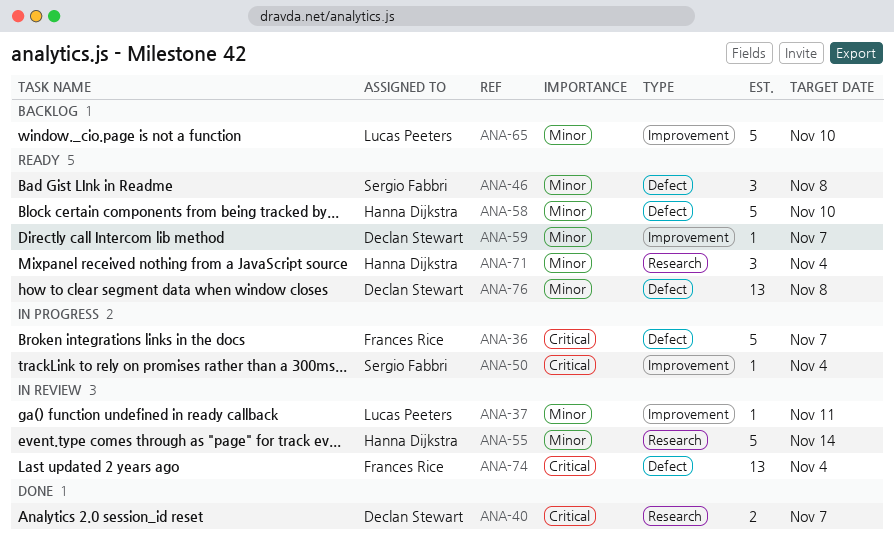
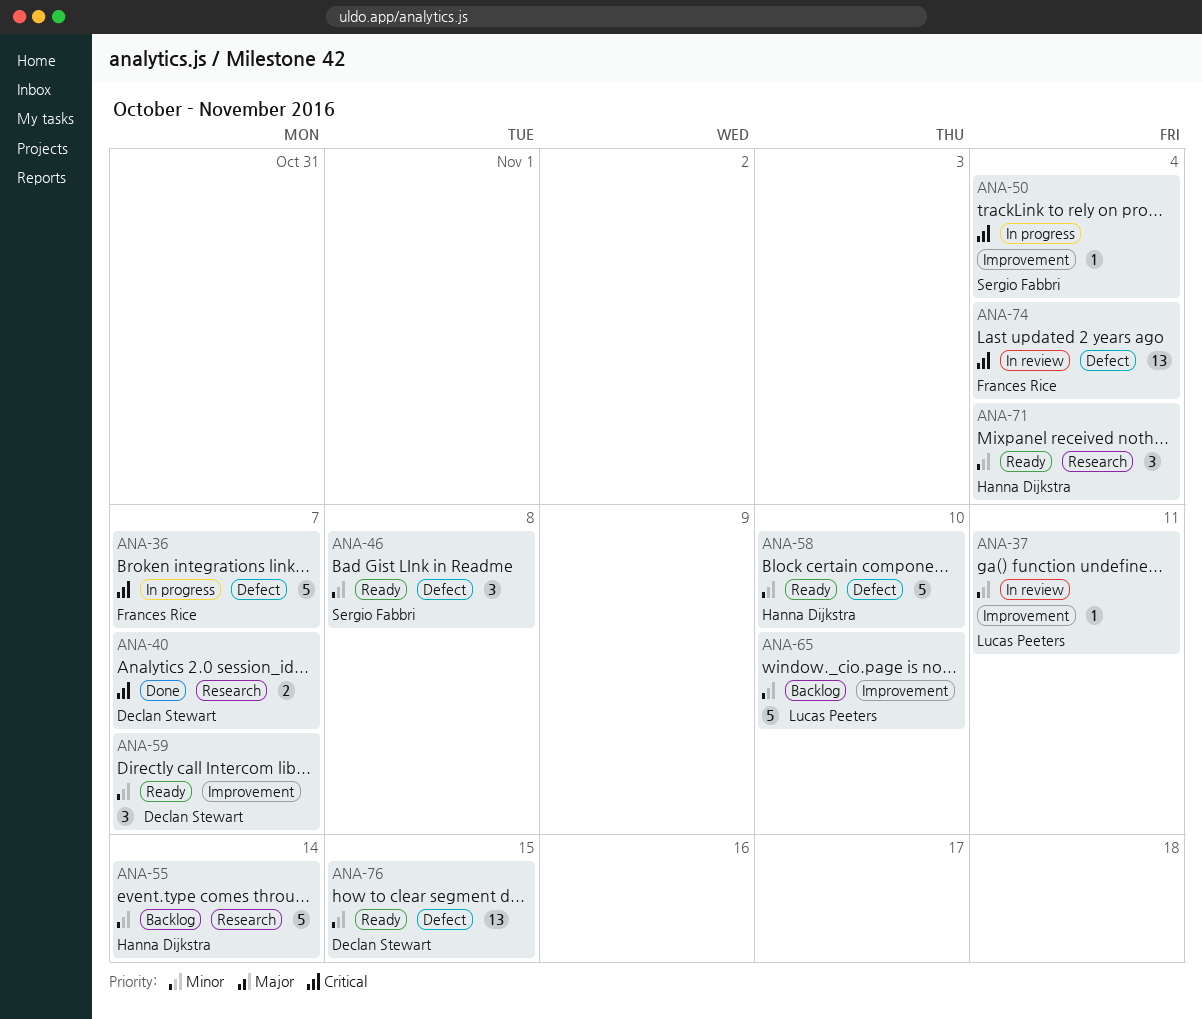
ANA-55, status: In review -> Backlog
ANA-59, estimate: 1 -> 3
ANA-76, due: Nov 8 -> Nov 15

